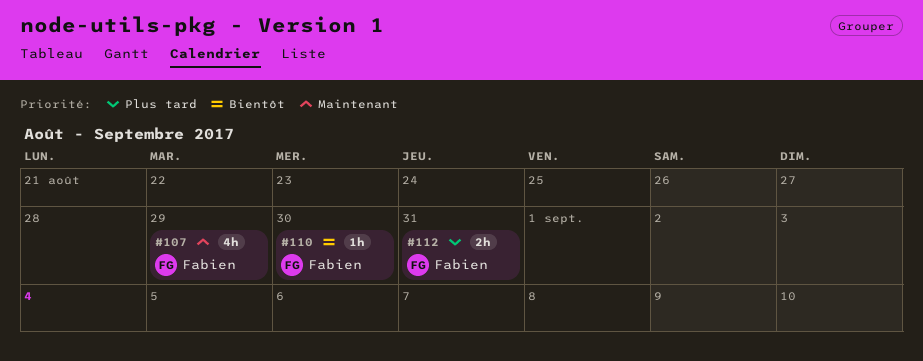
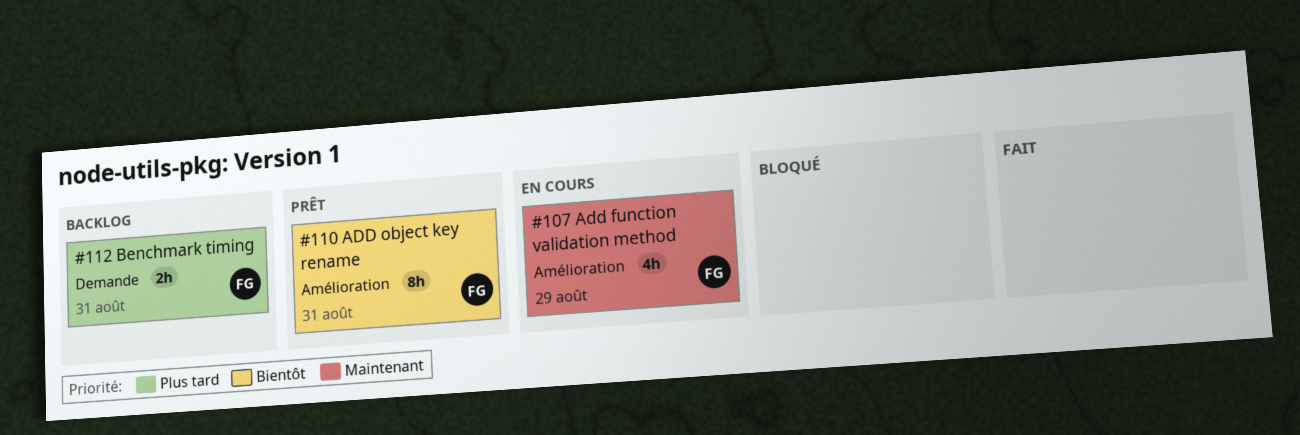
#110, estimate: 1h -> 8h
#110, due: Aug 30 -> Aug 31

